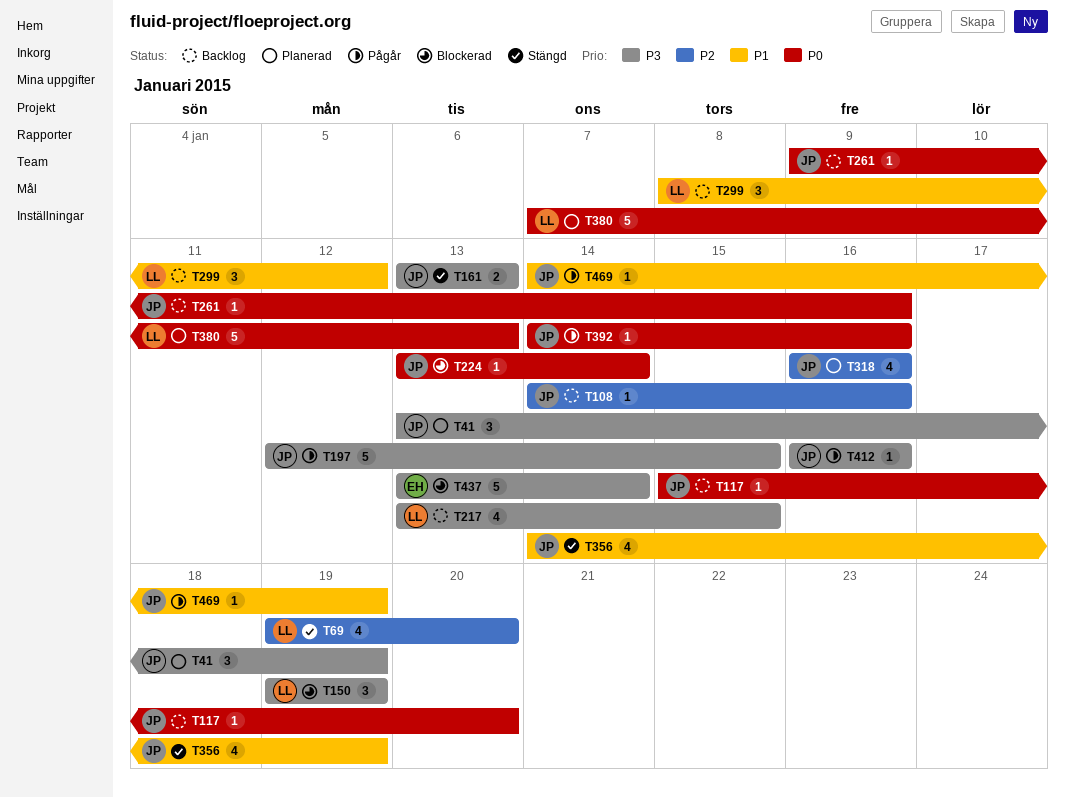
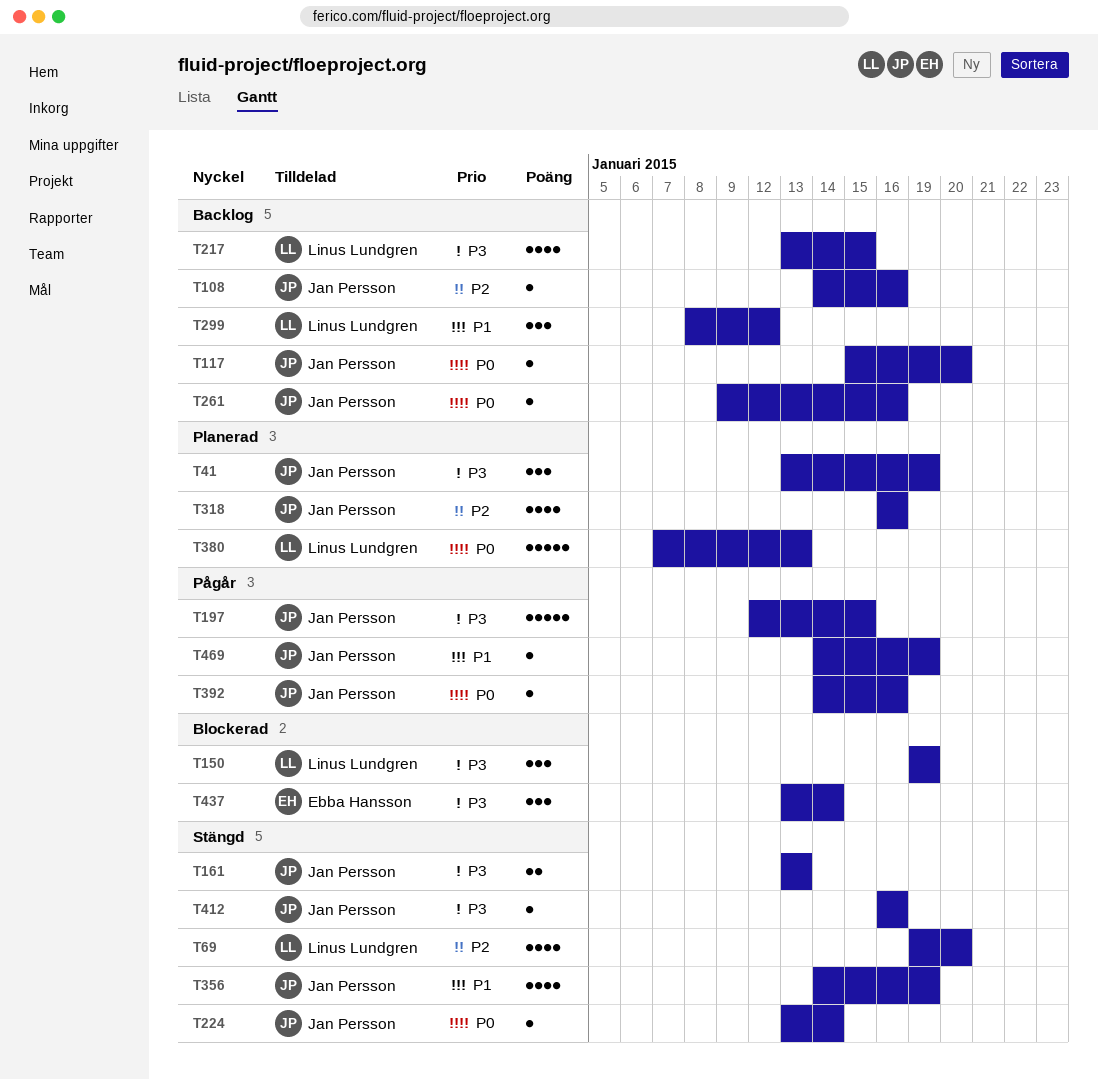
T224, status: Blockerad -> Stängd
T412, status: Pågår -> Stängd
T437, estimate: 5 -> 3

